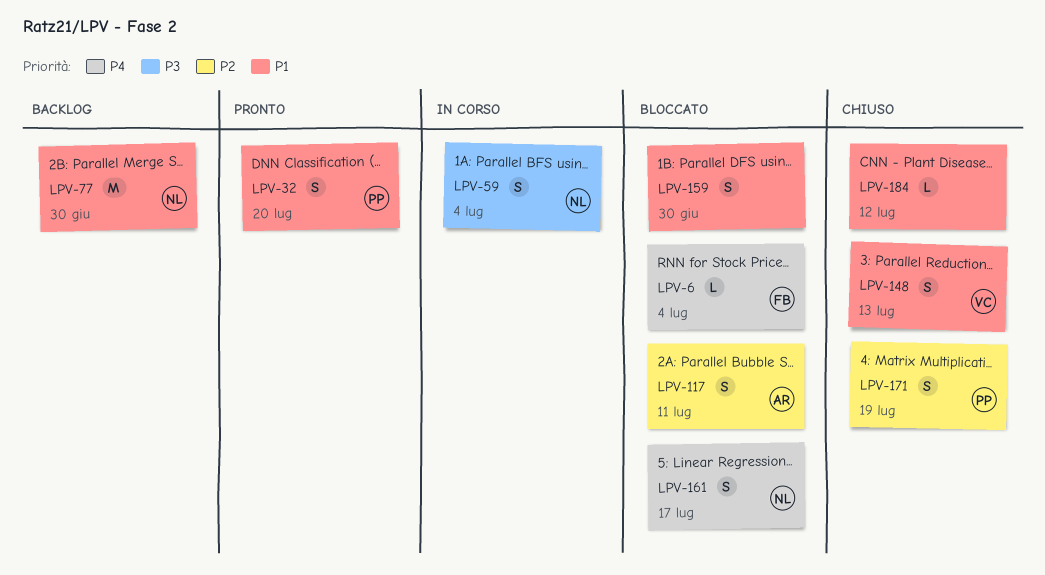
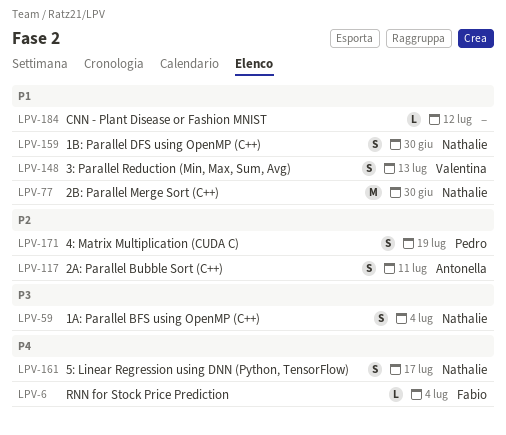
LPV-32: present -> none
LPV-159, owner: none -> Nathalie

